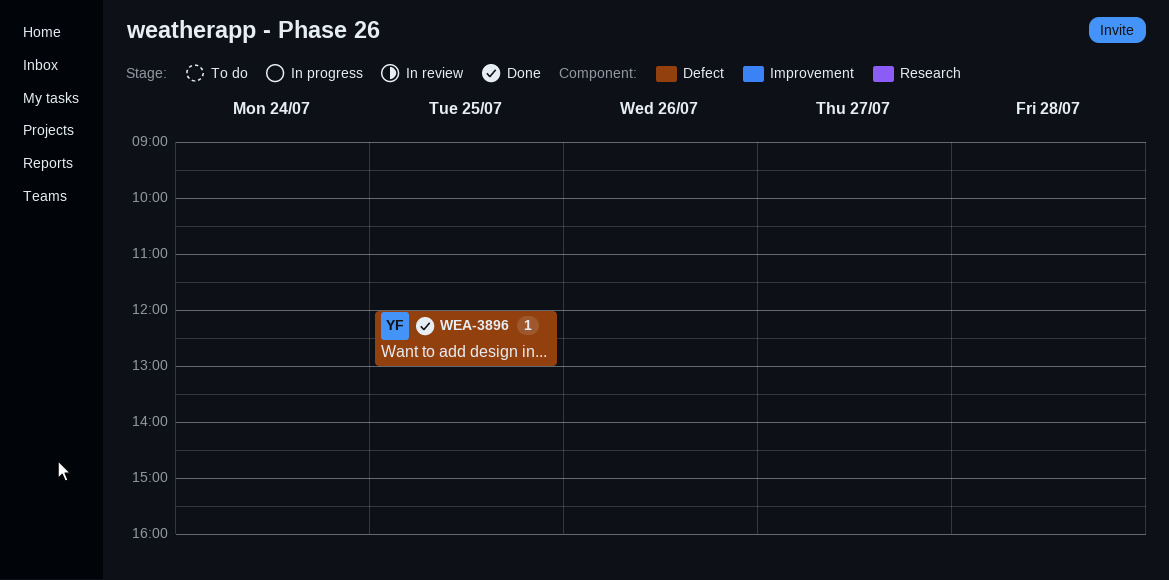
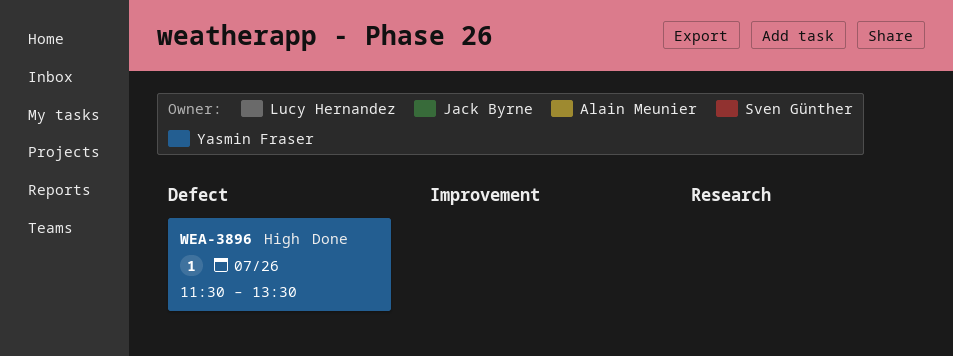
WEA-3896, day: Jul 25 -> Jul 26
WEA-3896, begins: 12:00 -> 11:30
WEA-3896, ends: 13:00 -> 13:30

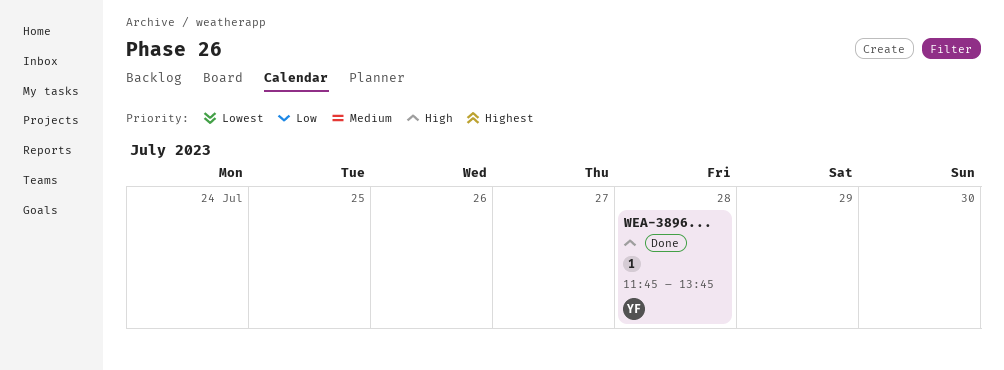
WEA-3896, day: Jul 26 -> Jul 28
WEA-3896, begins: 11:30 -> 11:45
WEA-3896, ends: 13:30 -> 13:45

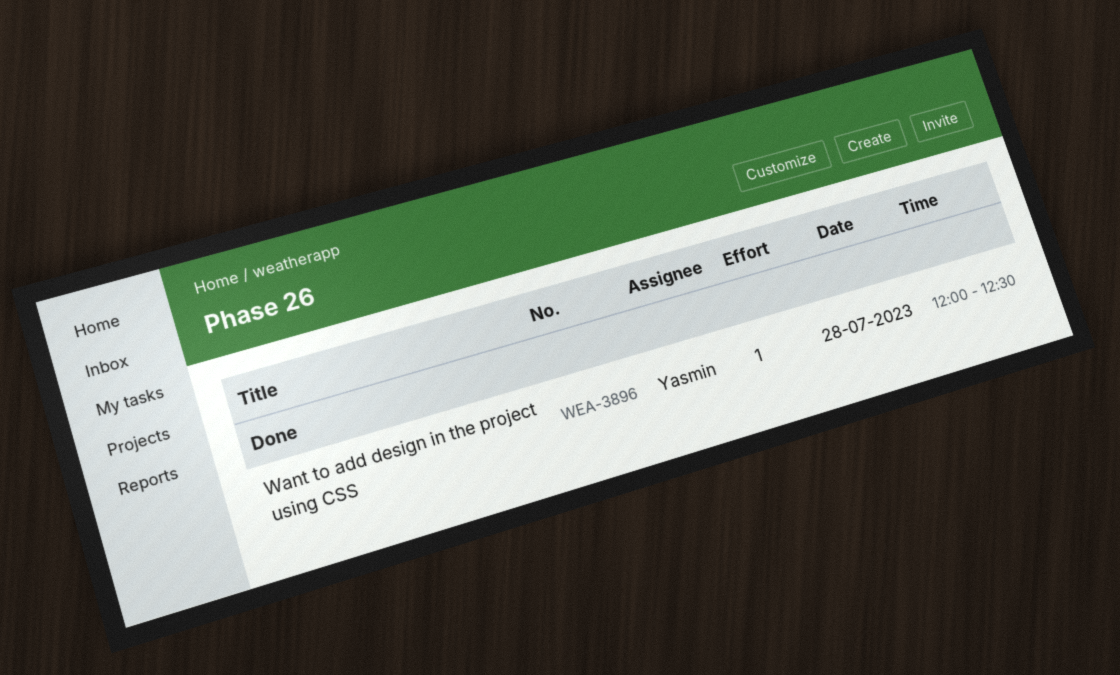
WEA-3896, begins: 11:45 -> 12:00
WEA-3896, ends: 13:45 -> 12:30

